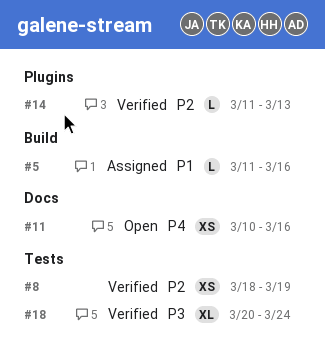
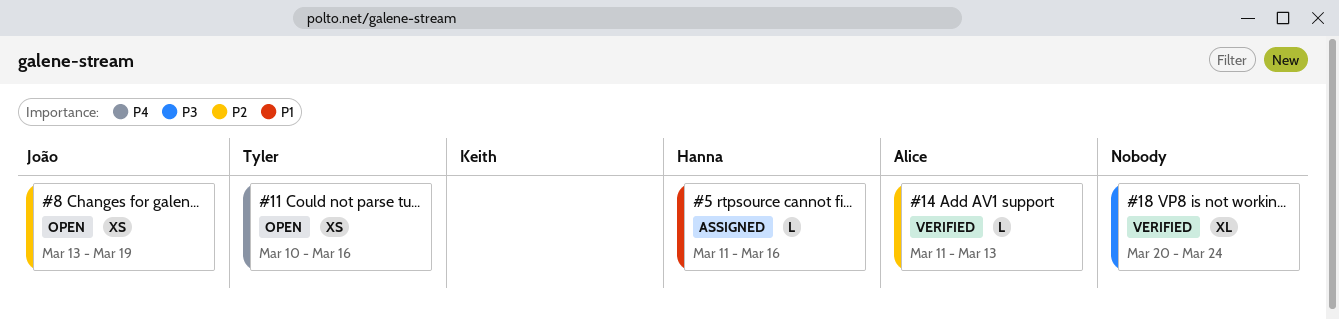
#8, status: Verified -> Open
#8, start: Mar 18 -> Mar 13

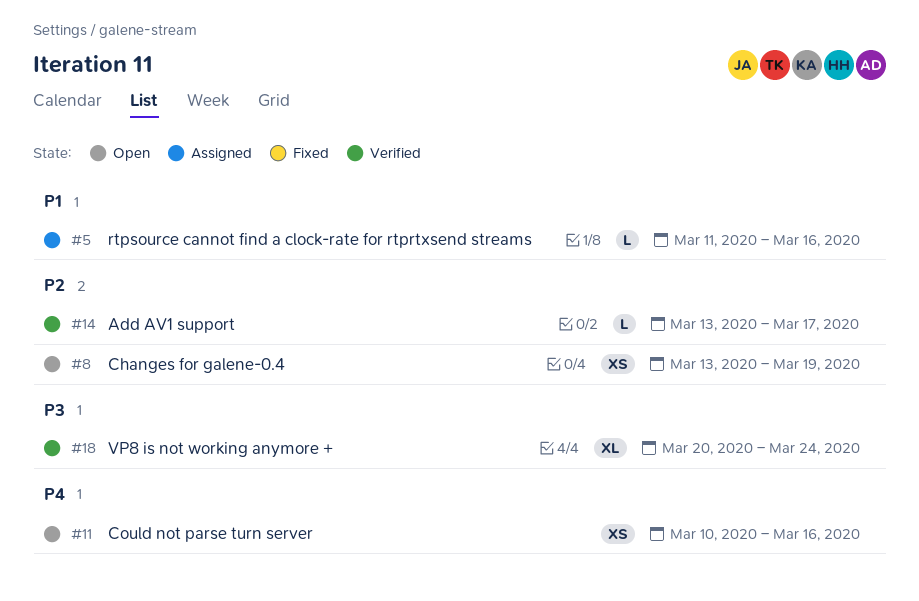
#14, start: Mar 11 -> Mar 13
#14, due: Mar 13 -> Mar 17

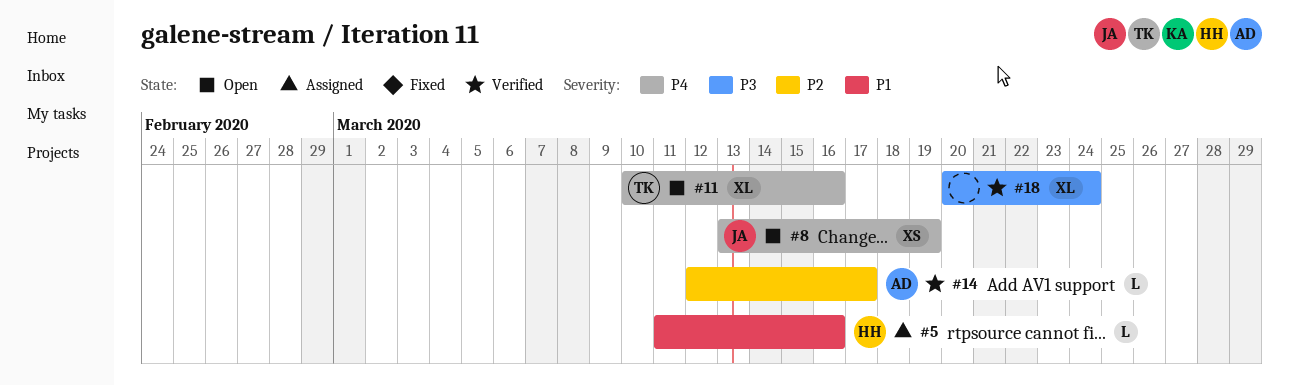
#8, priority: P2 -> P4
#11, estimate: XS -> XL
#14, start: Mar 13 -> Mar 12

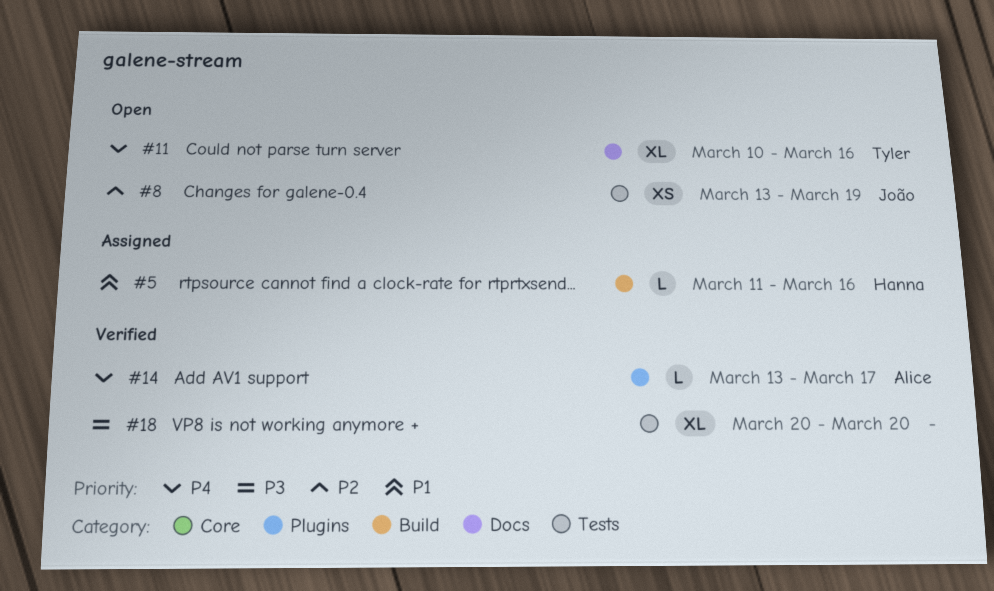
#8, priority: P4 -> P2
#14, priority: P2 -> P4
#14, start: Mar 12 -> Mar 13
#18, due: Mar 24 -> Mar 20

